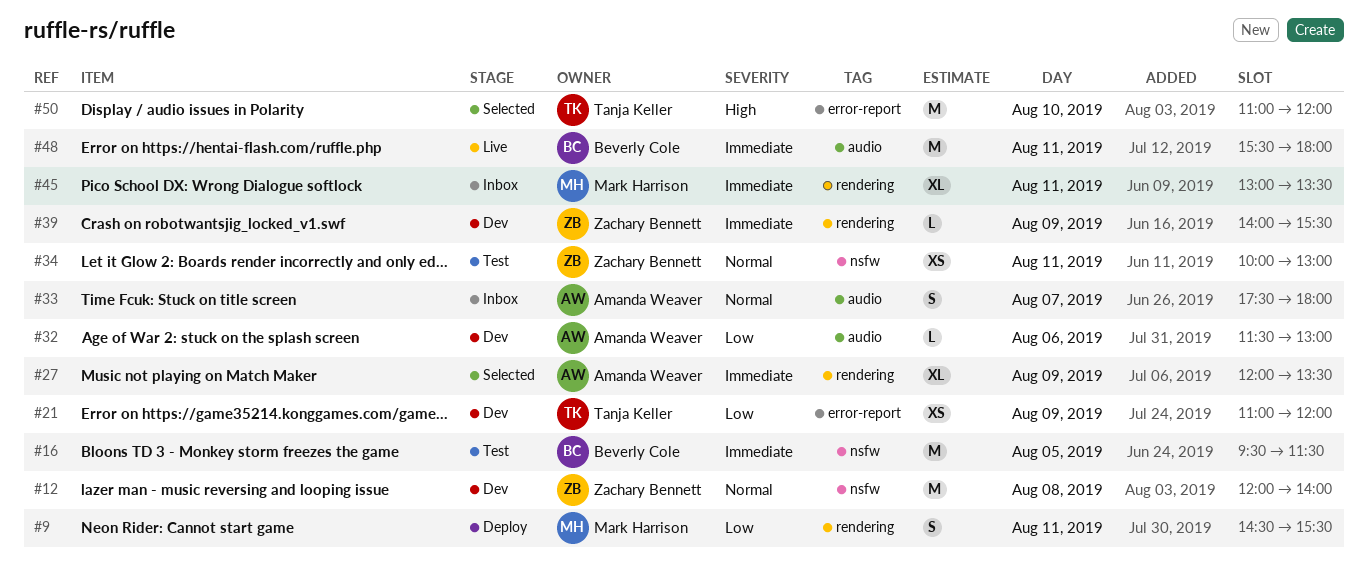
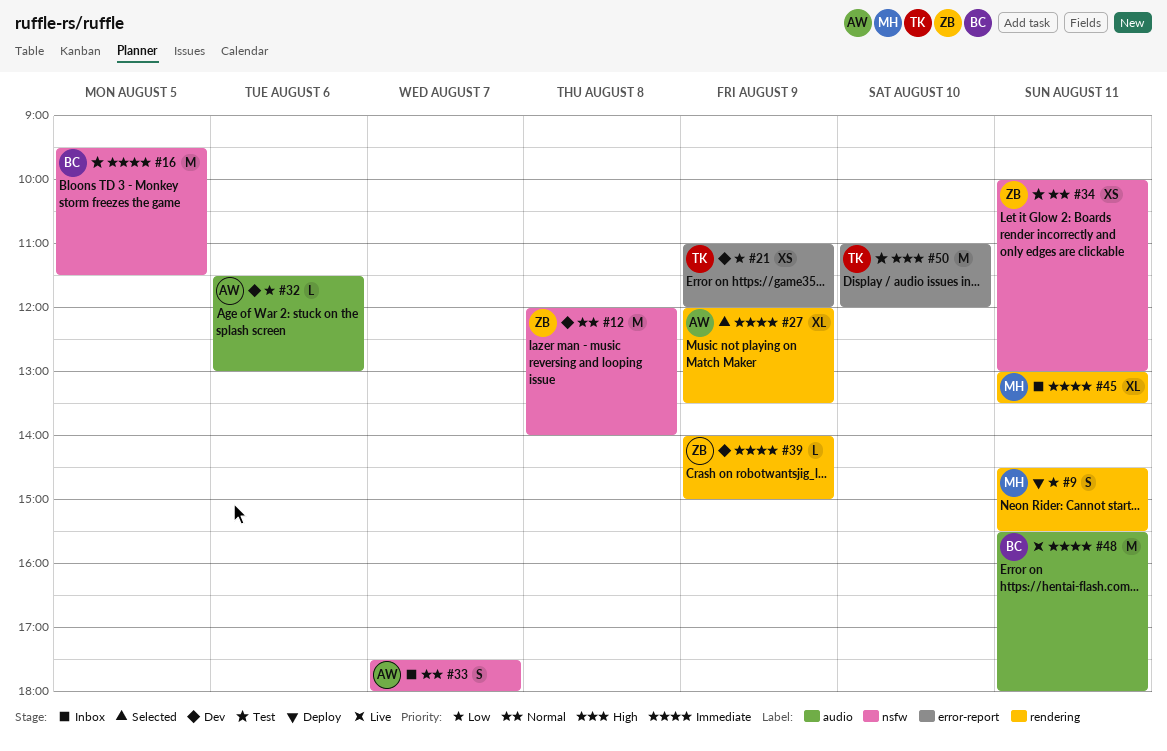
#33, label: audio -> nsfw
#39, ends: 15:30 -> 15:00
#50, status: Selected -> Test

